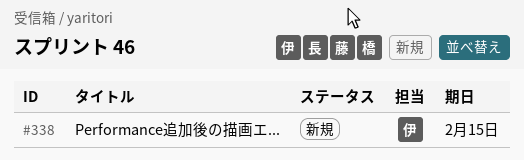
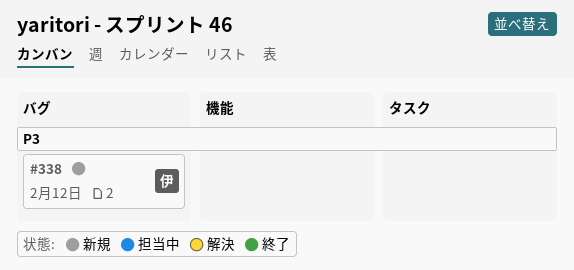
#338, due: Feb 15 -> Feb 12

